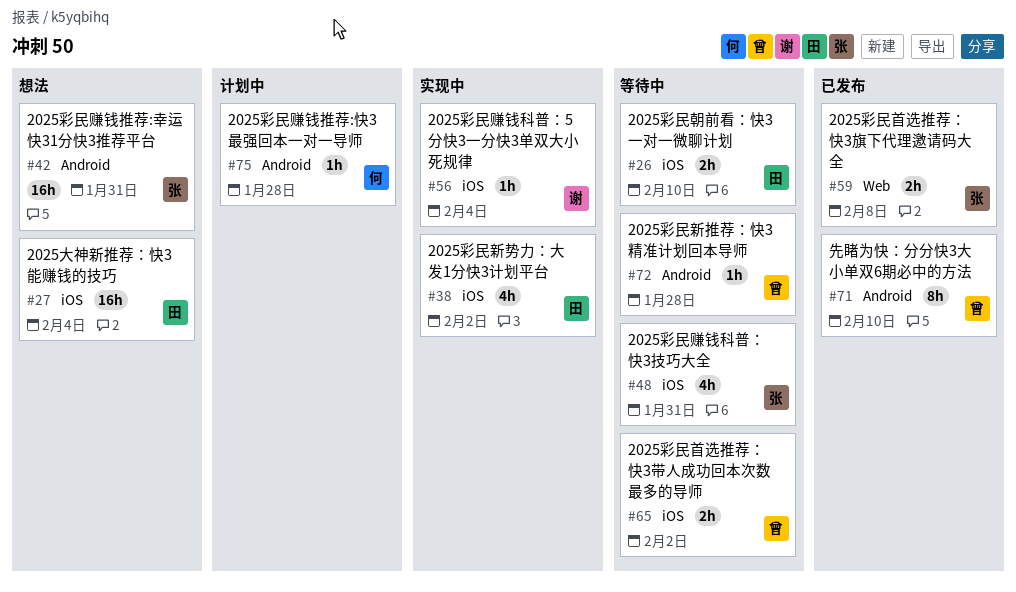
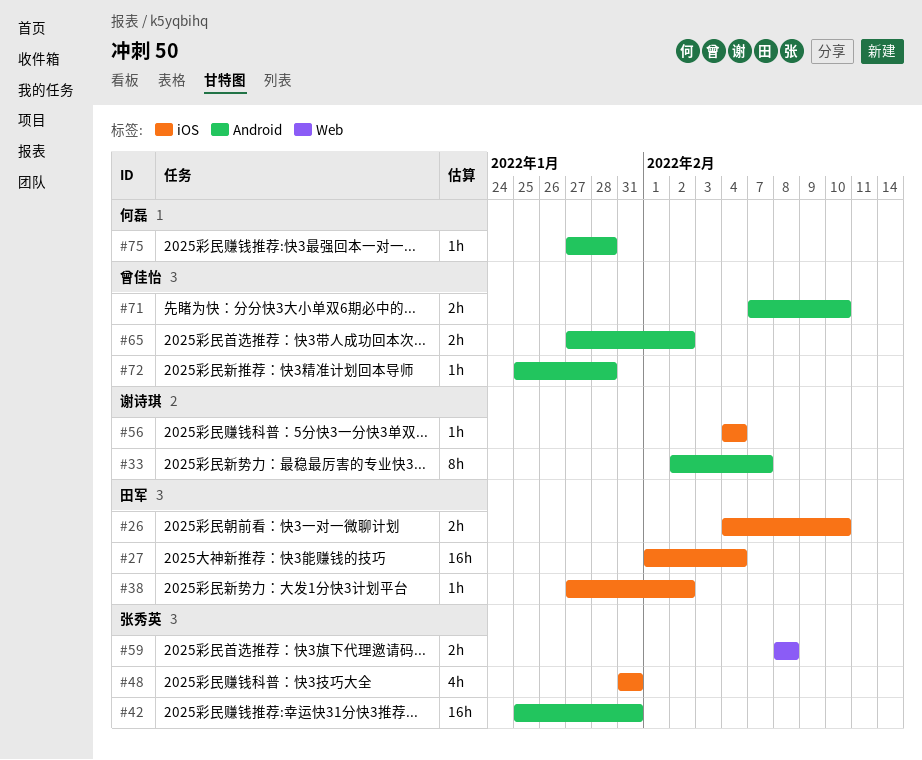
#33: none -> present
#38, estimate: 4h -> 1h
#65, label: iOS -> Android
#71, estimate: 8h -> 2h

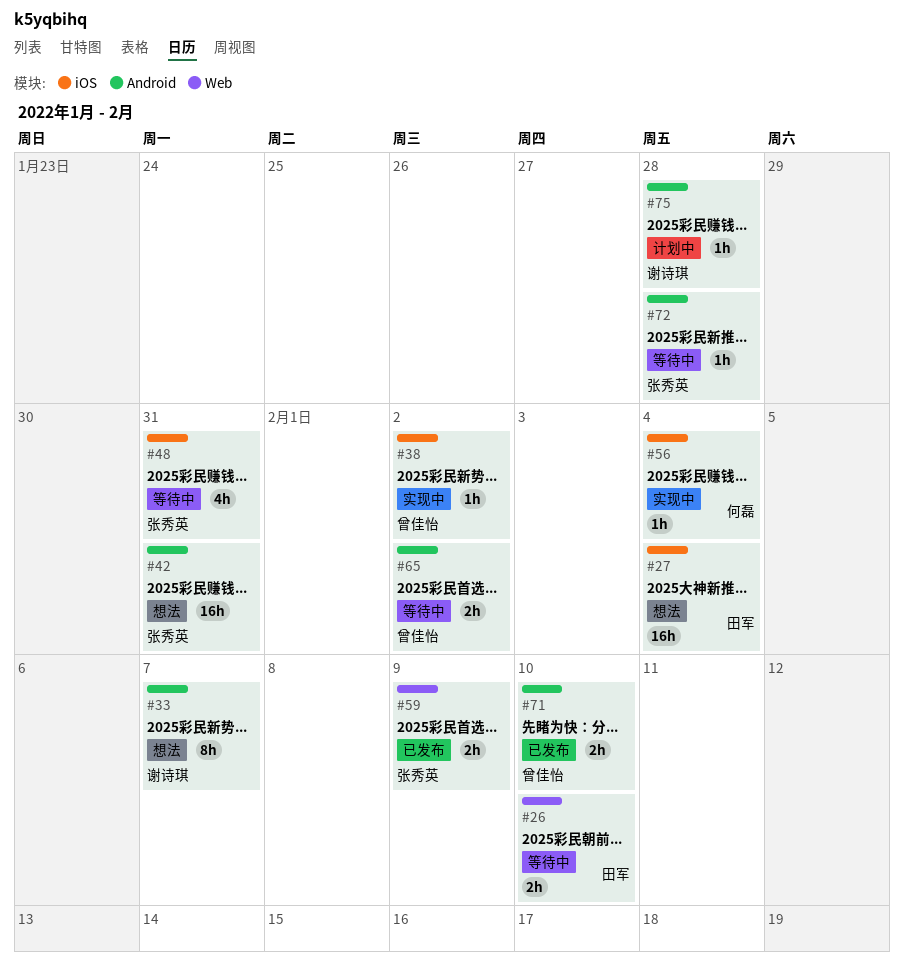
#26, label: iOS -> Web
#38, owner: 田军 -> 曾佳怡
#56, owner: 谢诗琪 -> 何磊
#59, due: Feb 8 -> Feb 9
#72, owner: 曾佳怡 -> 张秀英
#75, owner: 何磊 -> 谢诗琪

